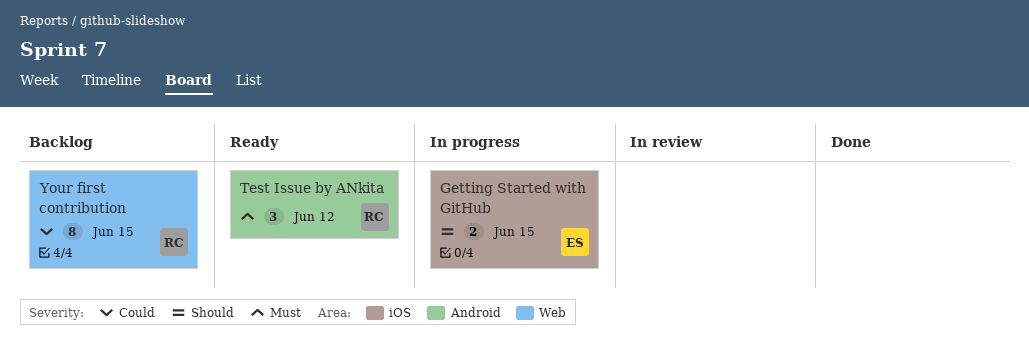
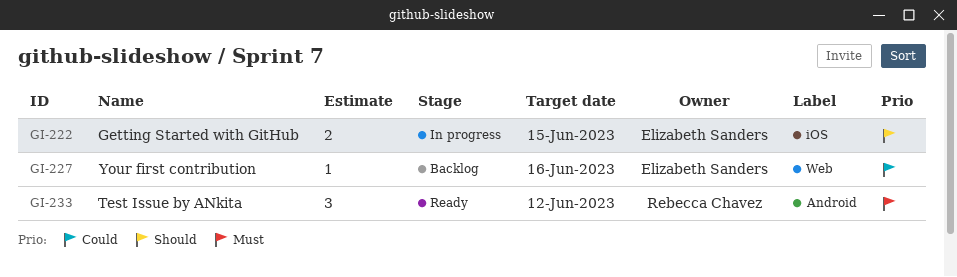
Your first contribution, owner: Rebecca Chavez -> Elizabeth Sanders
Your first contribution, estimate: 8 -> 1
Your first contribution, due: Jun 15 -> Jun 16

